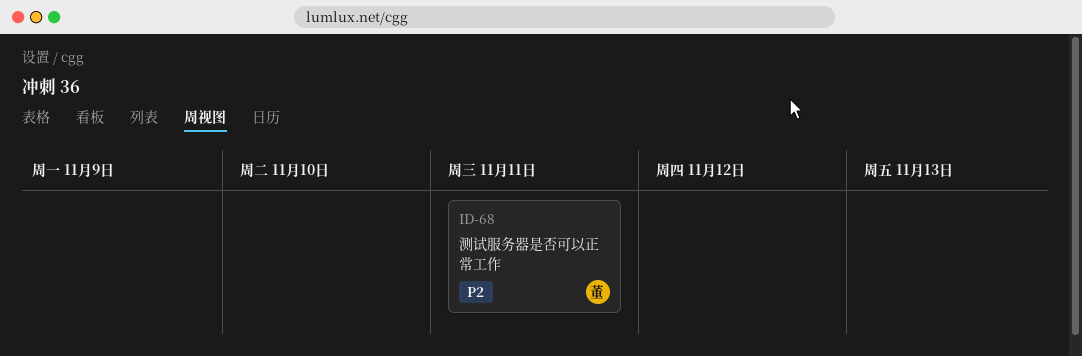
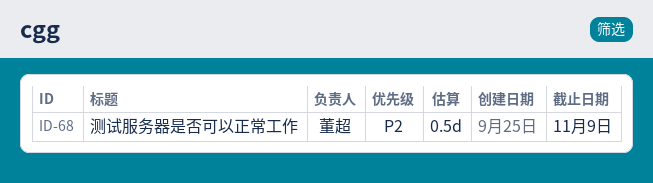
ID-68, due: Nov 11 -> Nov 9

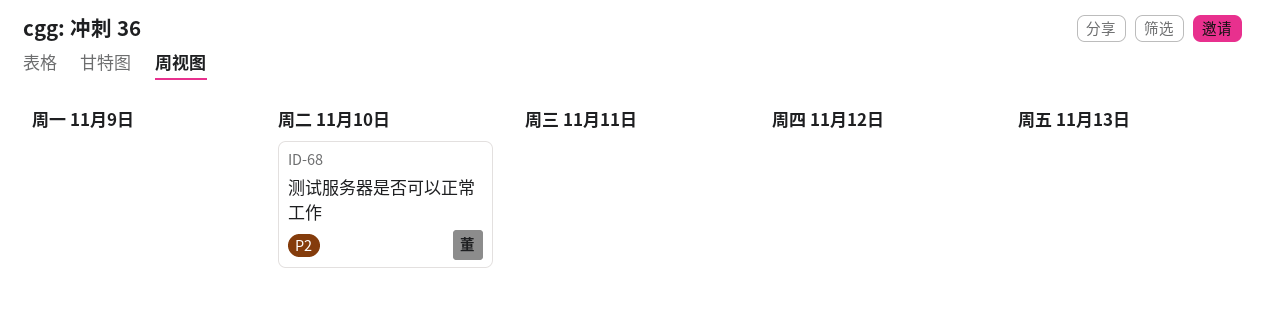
ID-68, due: Nov 9 -> Nov 10

